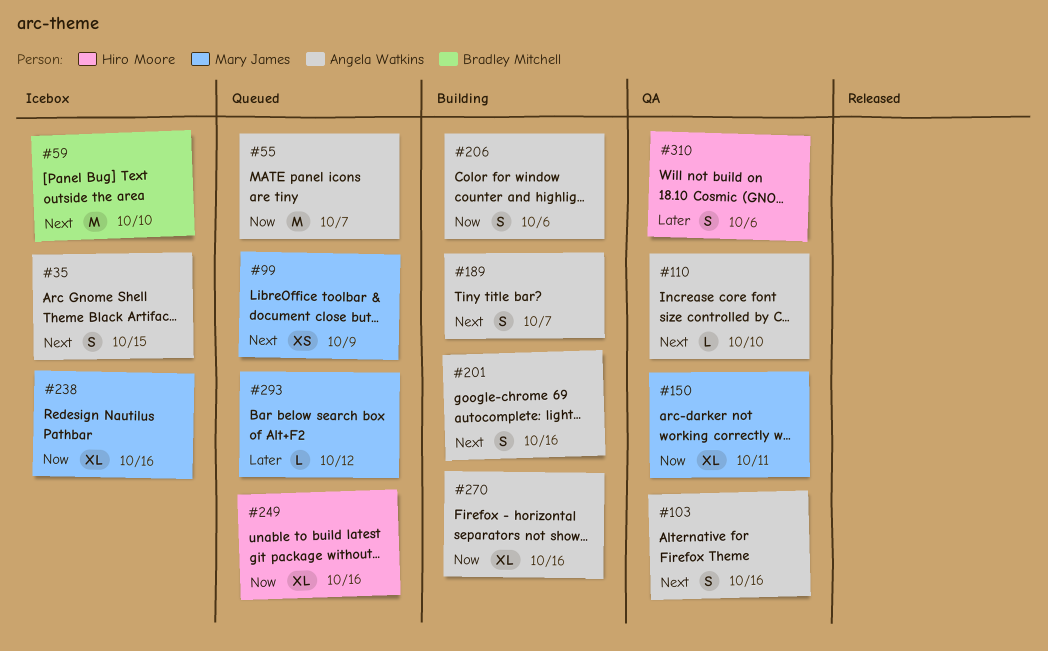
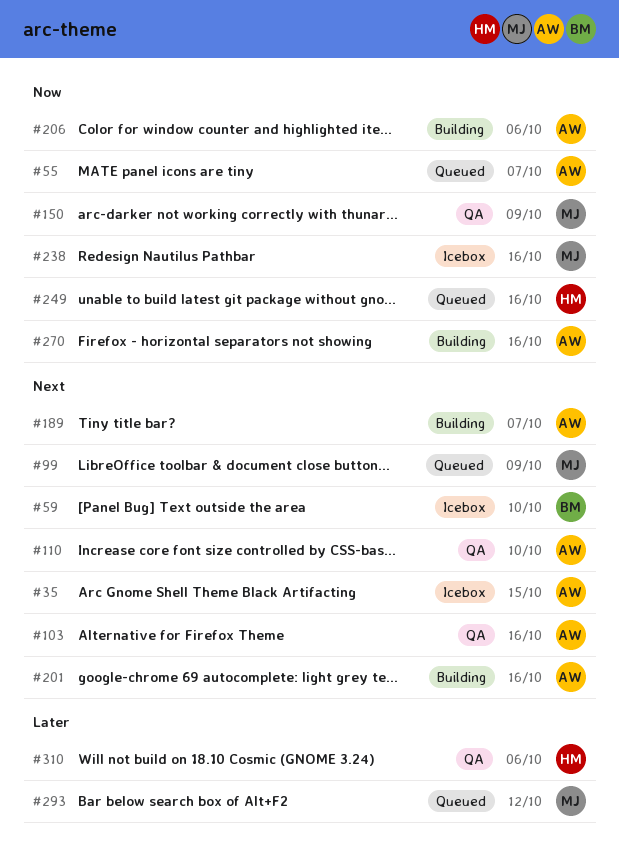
#150, due: Oct 11 -> Oct 9

